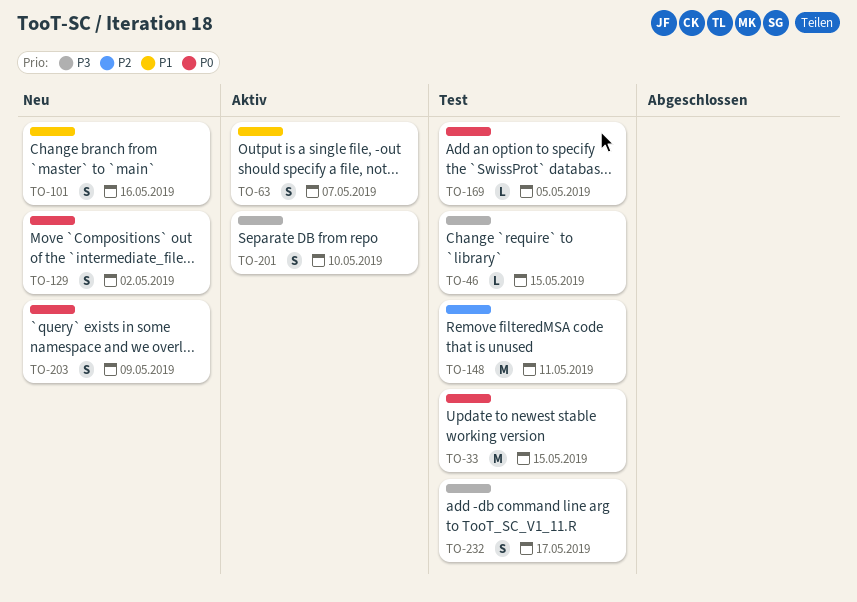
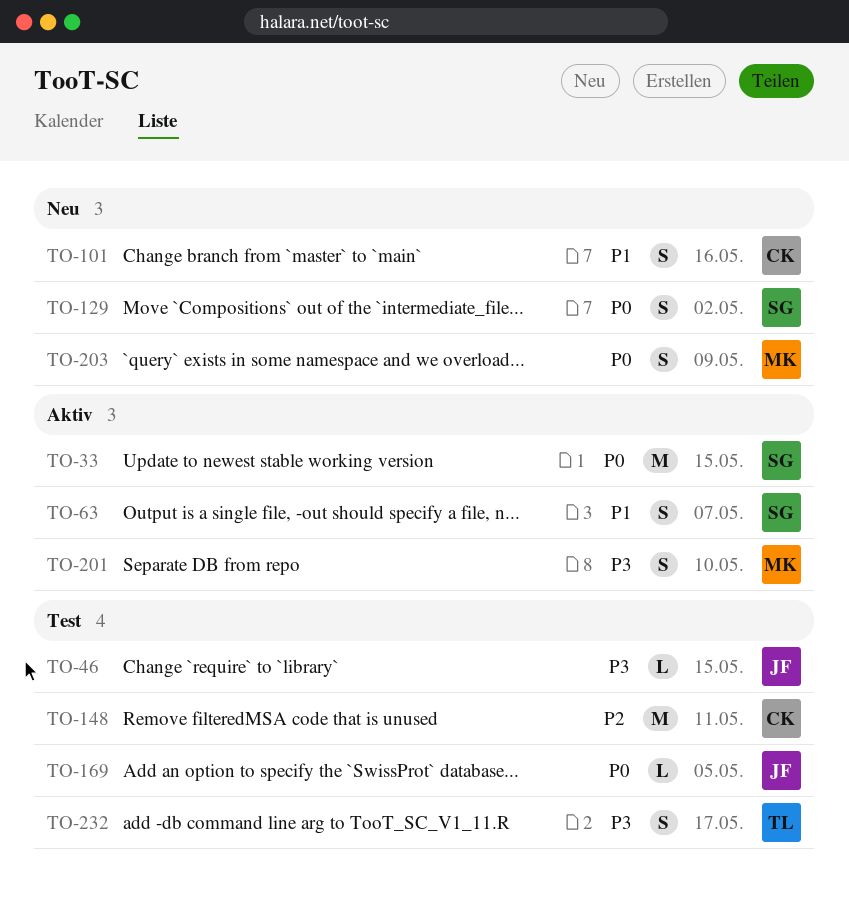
TO-33, status: Test -> Aktiv

